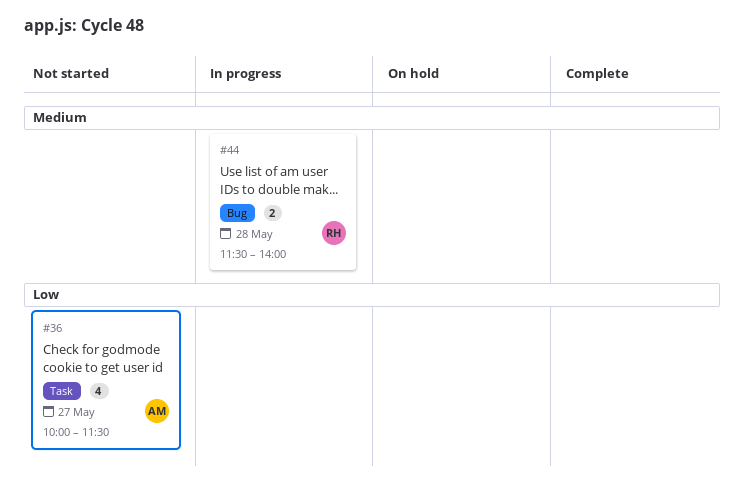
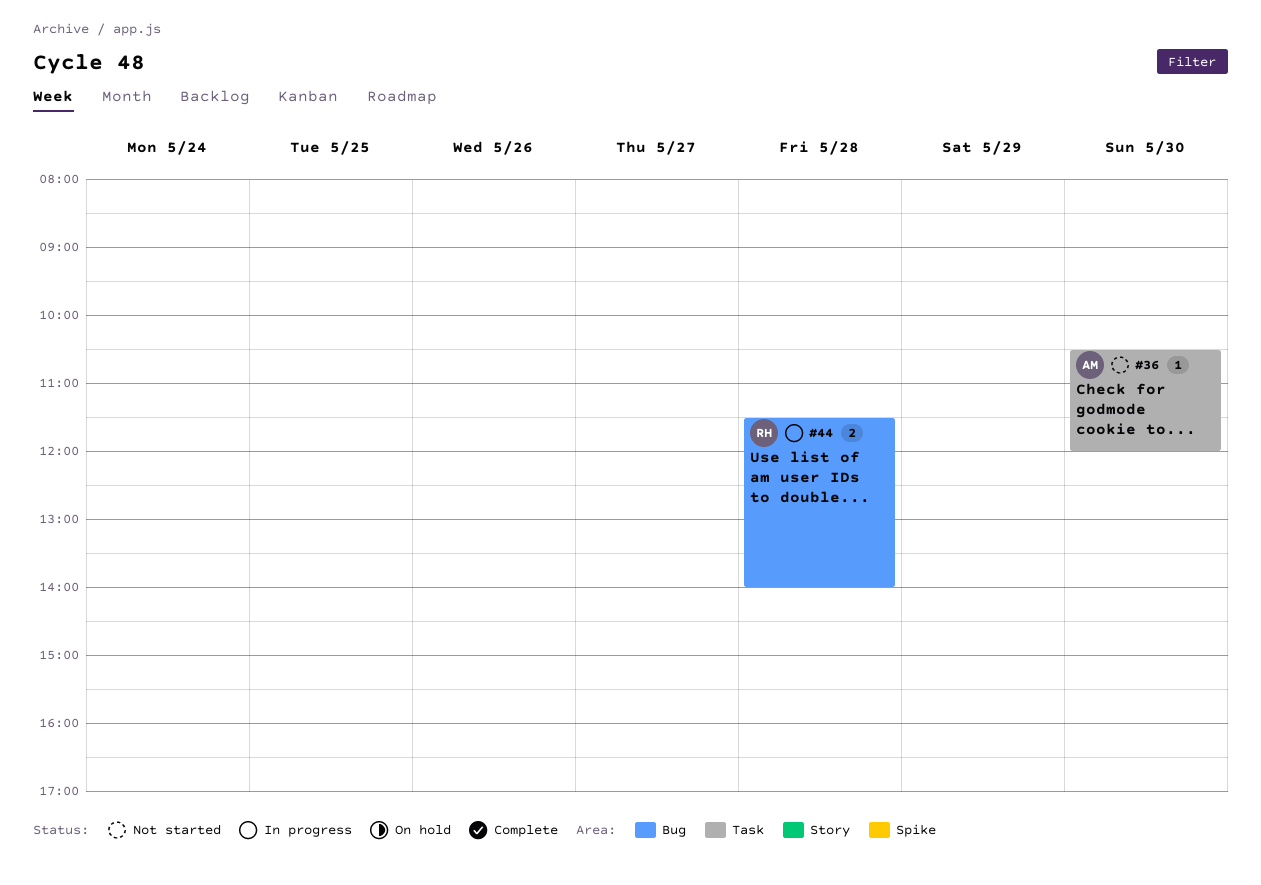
#36, estimate: 4 -> 1
#36, day: May 27 -> May 30
#36, begins: 10:00 -> 10:30
#36, ends: 11:30 -> 12:00

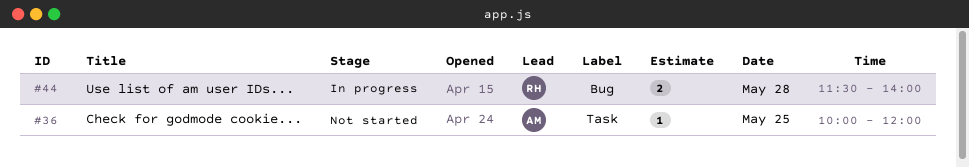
#36, day: May 30 -> May 25
#36, begins: 10:30 -> 10:00

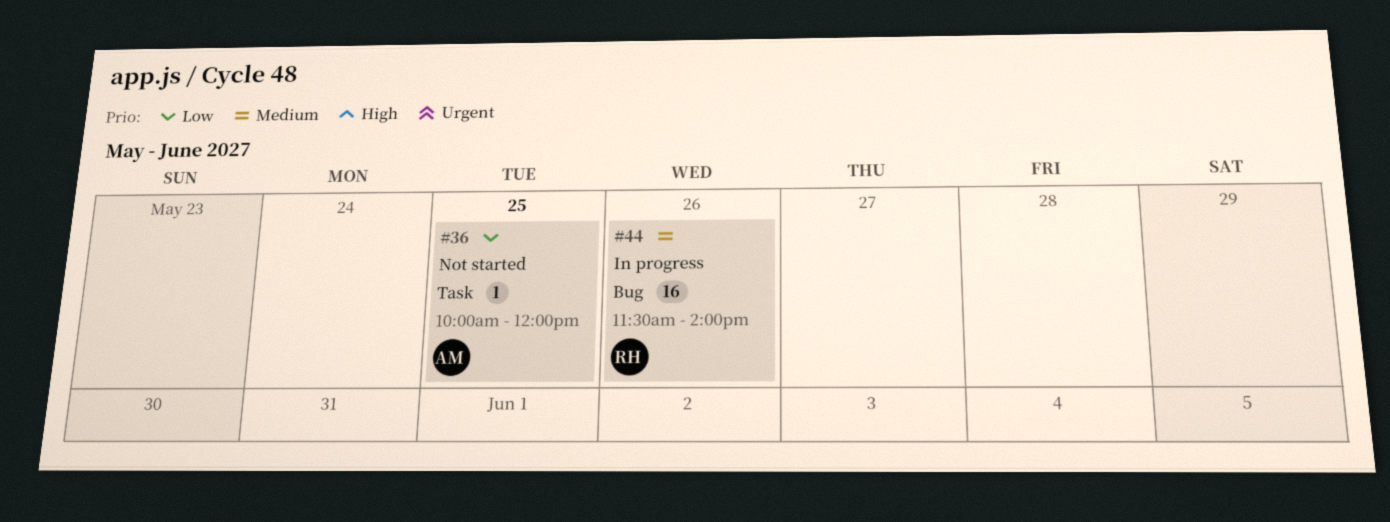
#44, estimate: 2 -> 16
#44, day: May 28 -> May 26

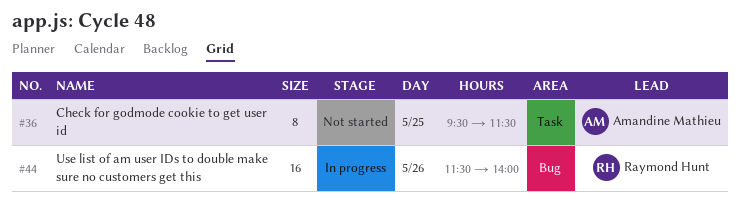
#36, estimate: 1 -> 8
#36, begins: 10:00 -> 09:30
#36, ends: 12:00 -> 11:30

